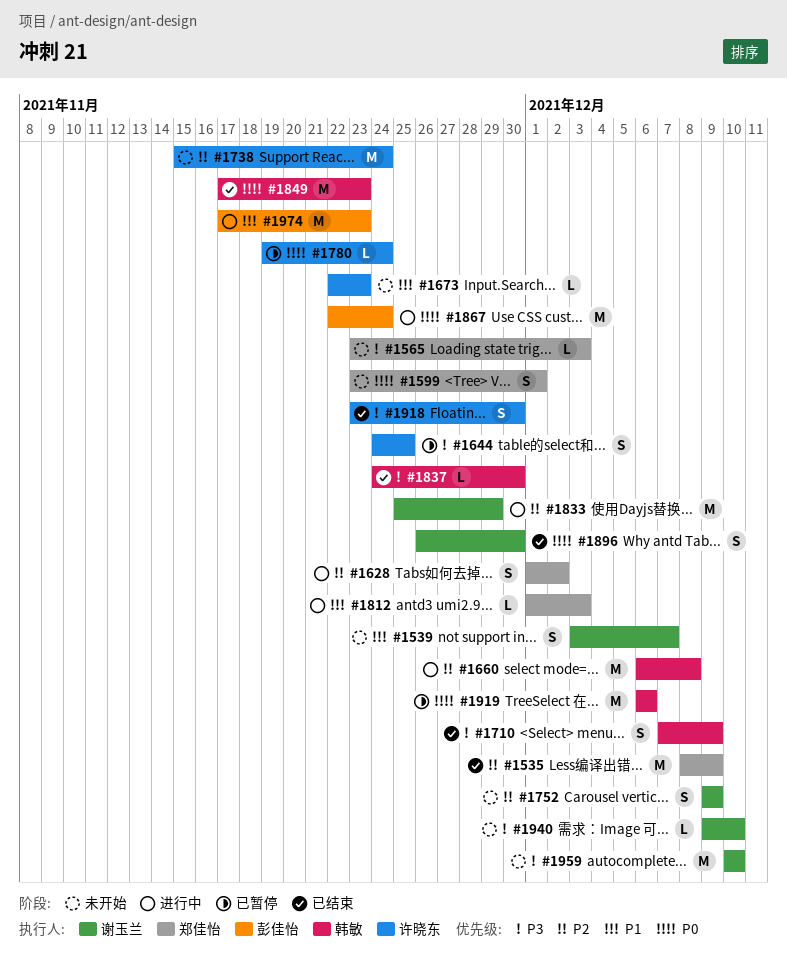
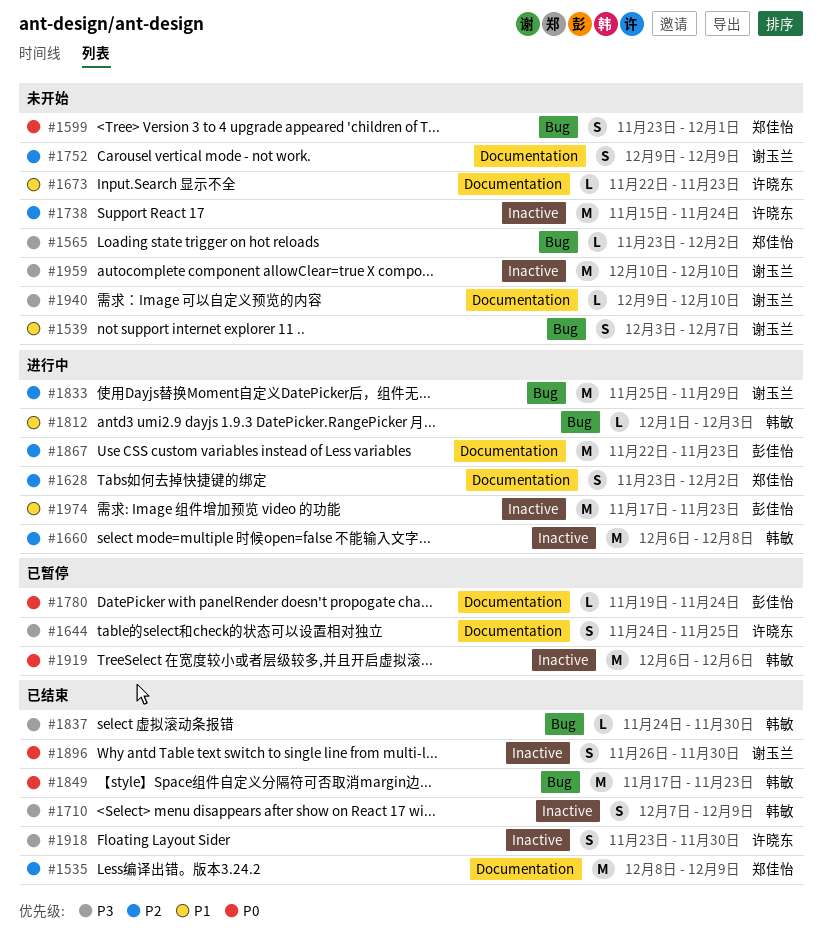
#1565, due: Dec 3 -> Dec 2
#1628, start: Dec 1 -> Nov 23
#1780, owner: 许晓东 -> 彭佳怡
#1812, owner: 郑佳怡 -> 韩敏
#1867, priority: P0 -> P2
#1867, due: Nov 24 -> Nov 23

